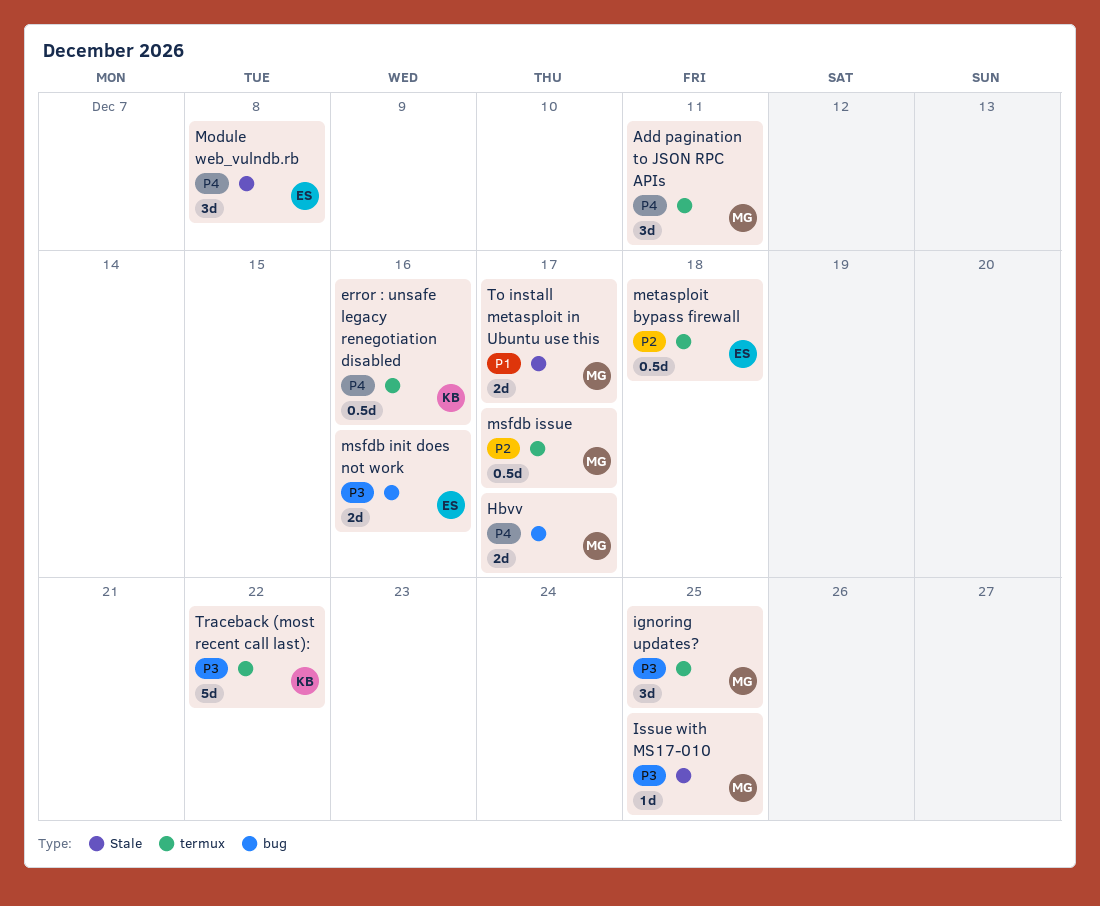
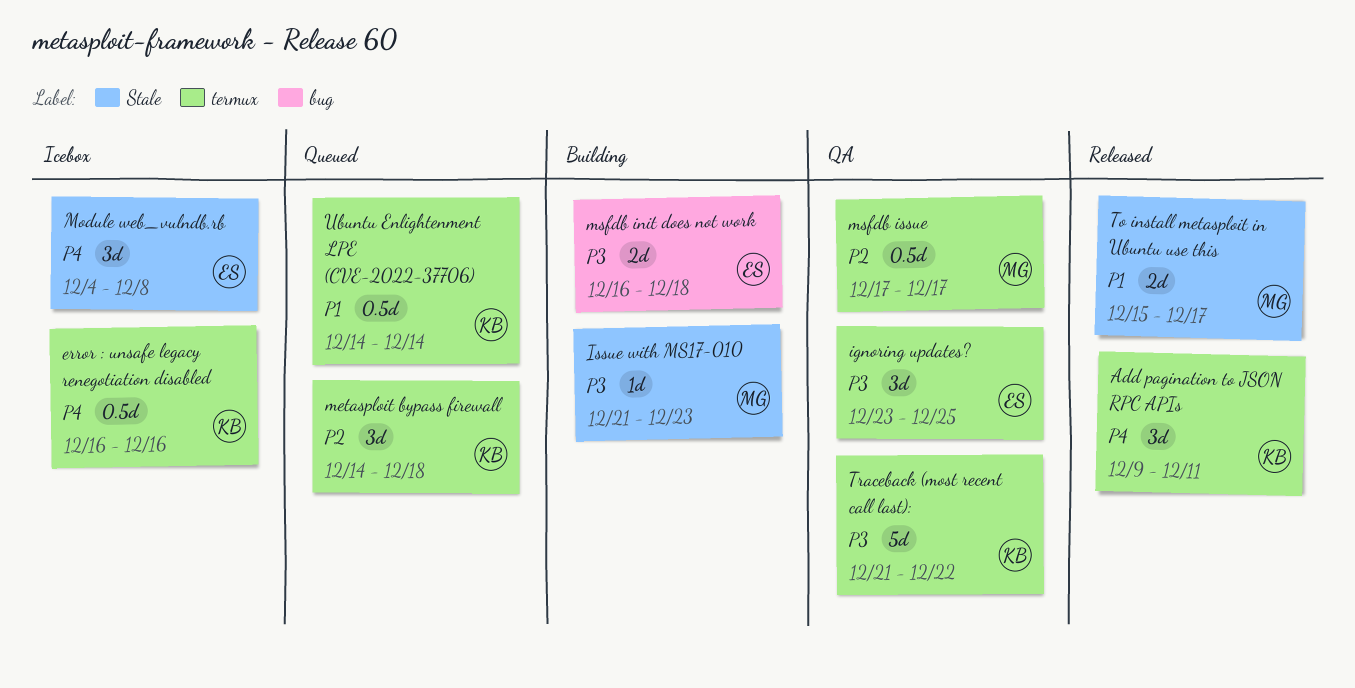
Add pagination to JSON RPC APIs, owner: MG -> KB
Hbvv: present -> none
ignoring updates?, owner: MG -> ES
Issue with MS17-010, due: Dec 25 -> Dec 23
metasploit bypass firewall, owner: ES -> KB
metasploit bypass firewall, estimate: 0.5d -> 3d
msfdb init does not work, due: Dec 16 -> Dec 18
Ubuntu Enlightenment LPE (CVE-2022-37706): none -> present

